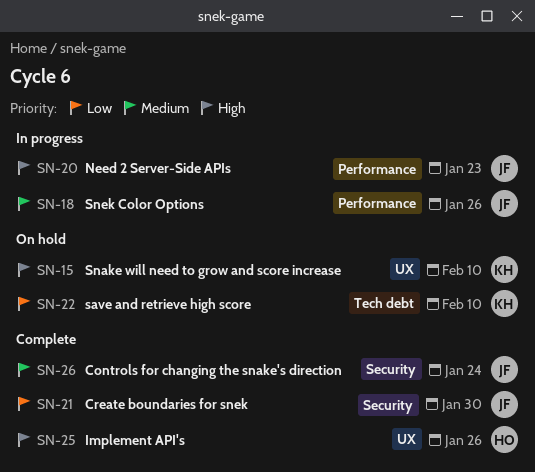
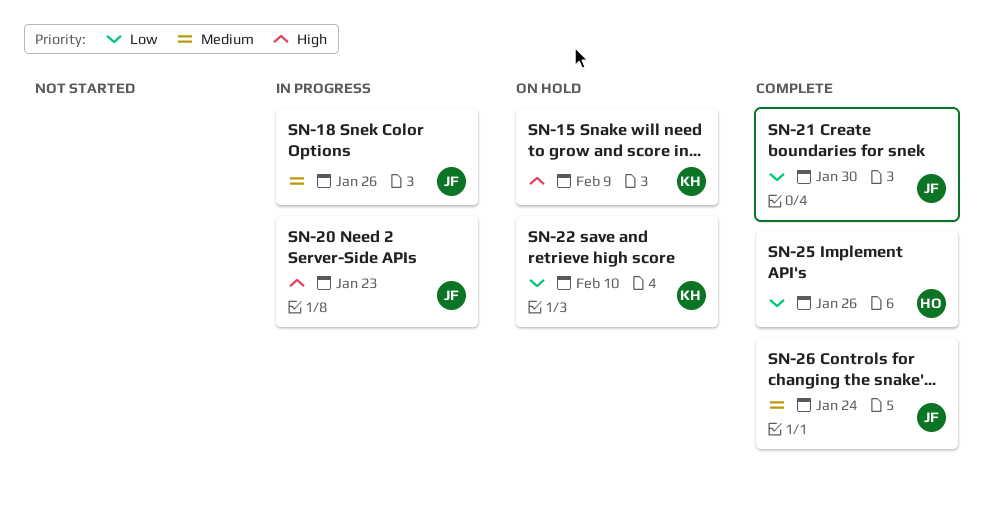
SN-15, due: Feb 10 -> Feb 9
SN-25, priority: High -> Low

